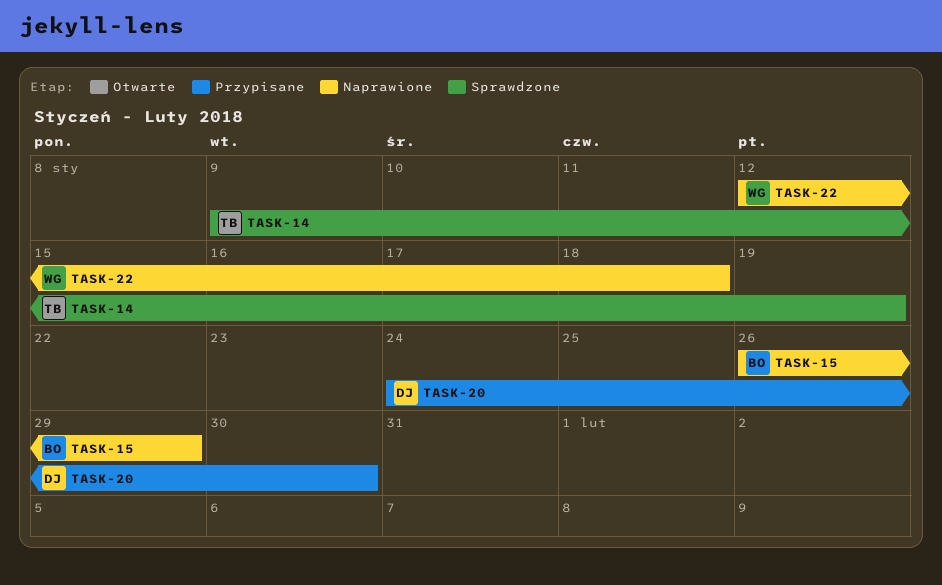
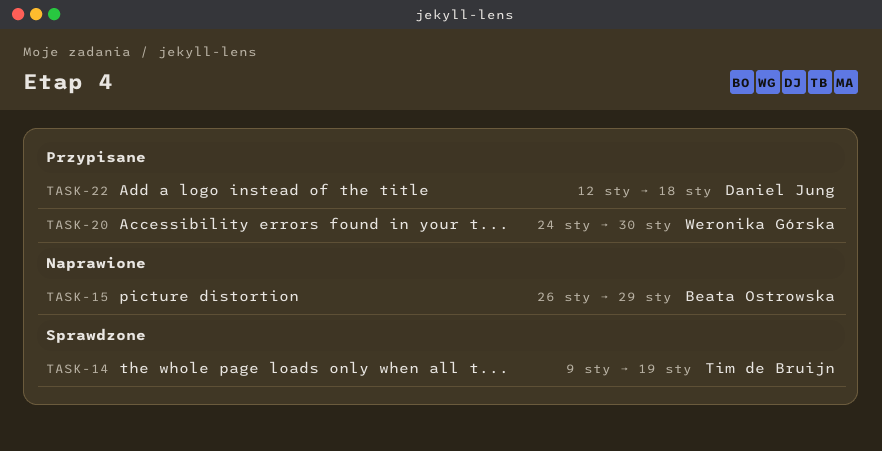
TASK-20, owner: Daniel Jung -> Weronika Górska
TASK-22, status: Naprawione -> Przypisane
TASK-22, owner: Weronika Górska -> Daniel Jung

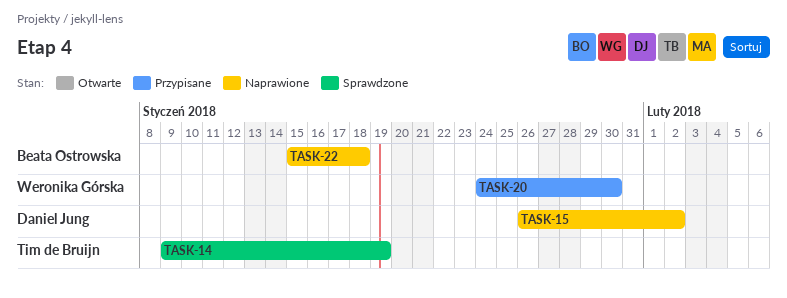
TASK-15, owner: Beata Ostrowska -> Daniel Jung
TASK-15, due: Jan 29 -> Feb 2
TASK-22, status: Przypisane -> Naprawione
TASK-22, owner: Daniel Jung -> Beata Ostrowska
TASK-22, start: Jan 12 -> Jan 15

